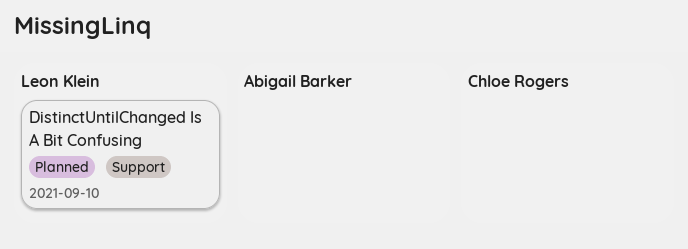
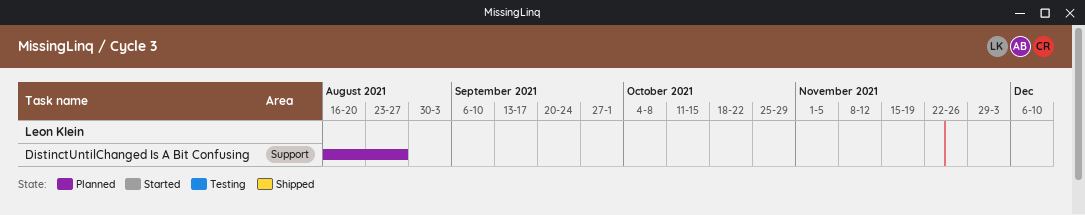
DistinctUntilChanged Is A Bit Confusing, due: Sep 10 -> Aug 27

